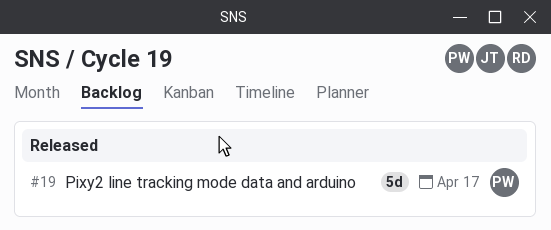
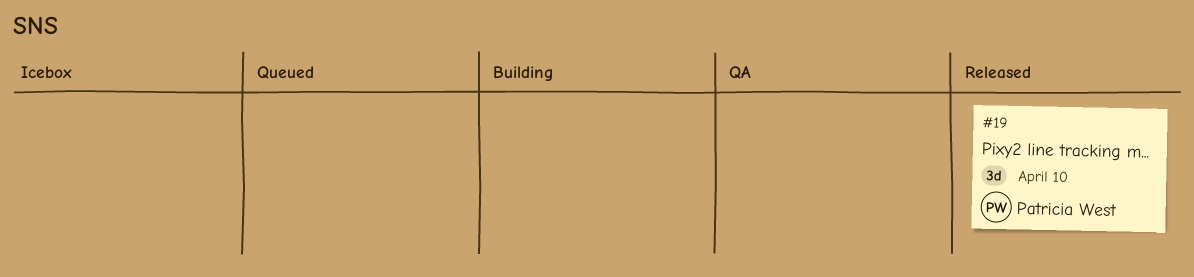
#19, estimate: 5d -> 3d
#19, due: Apr 17 -> Apr 10

